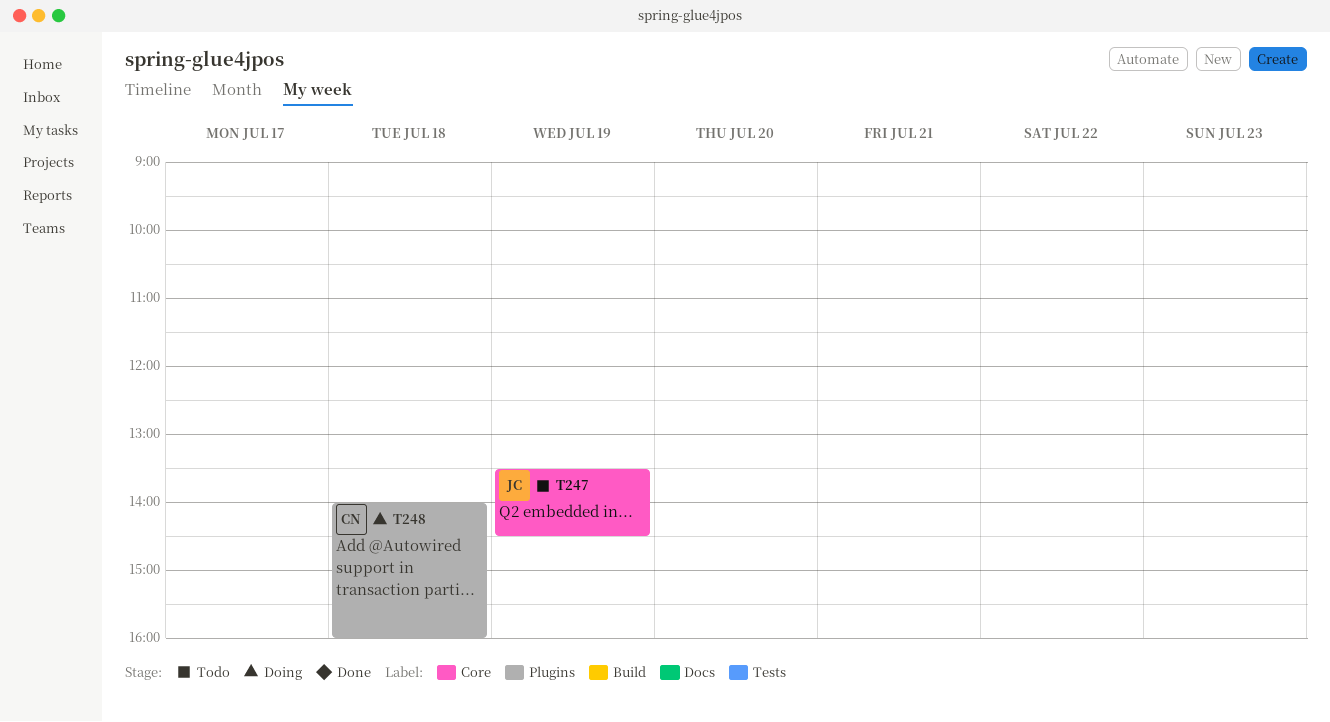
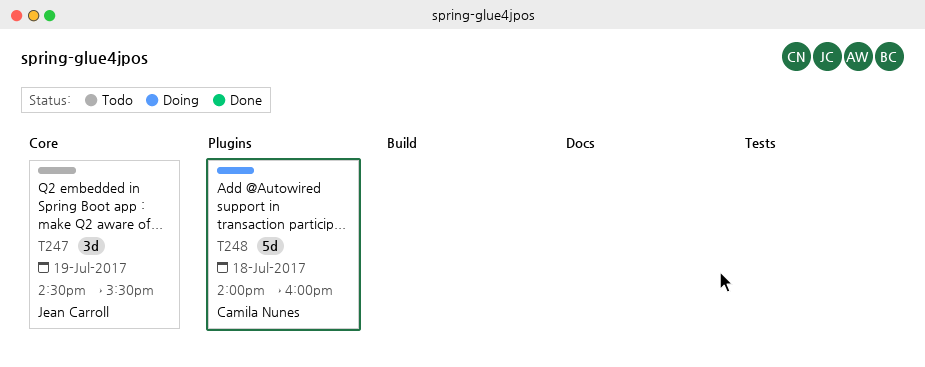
T247, begins: 13:30 -> 14:30
T247, ends: 14:30 -> 15:30

